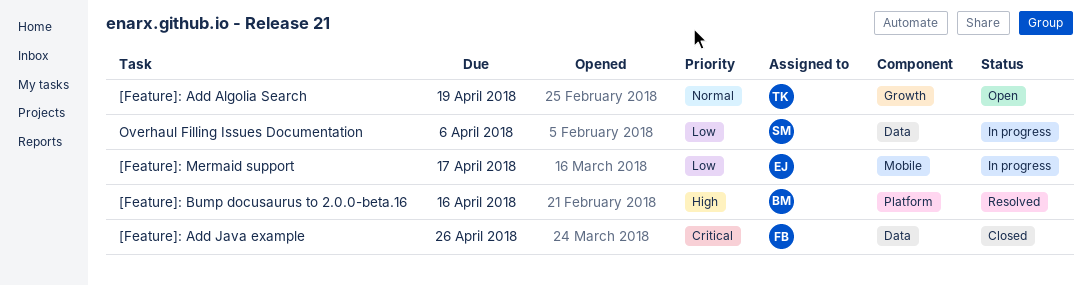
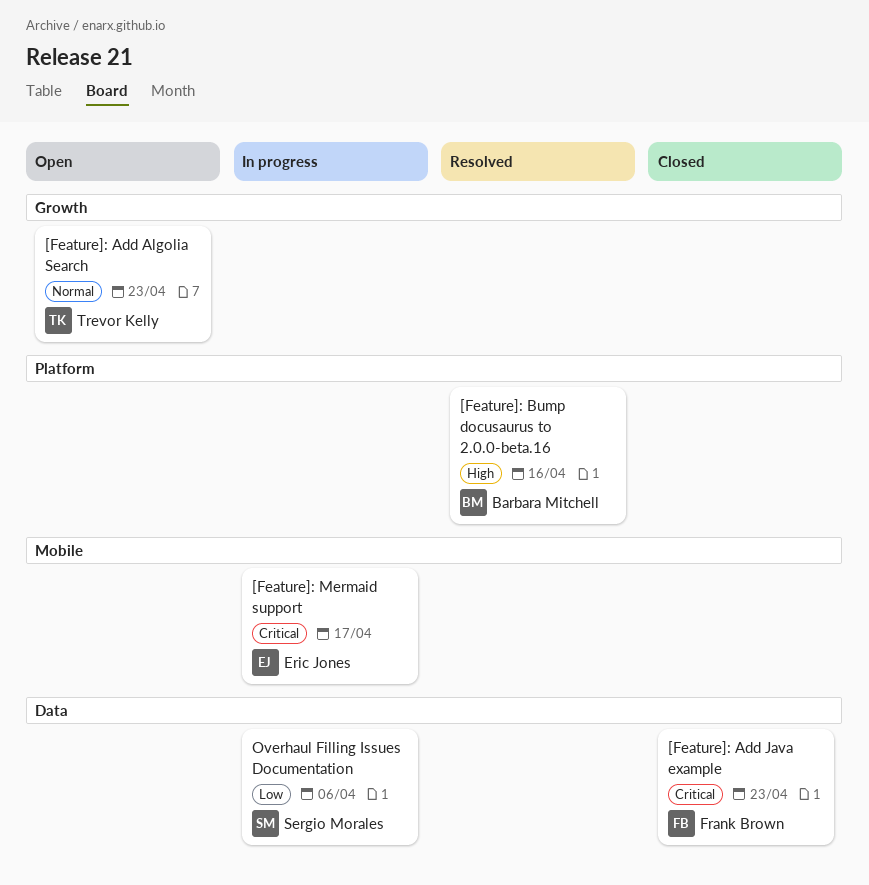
[Feature]: Add Algolia Search, due: Apr 19 -> Apr 23
[Feature]: Add Java example, due: Apr 26 -> Apr 23
[Feature]: Mermaid support, priority: Low -> Critical

